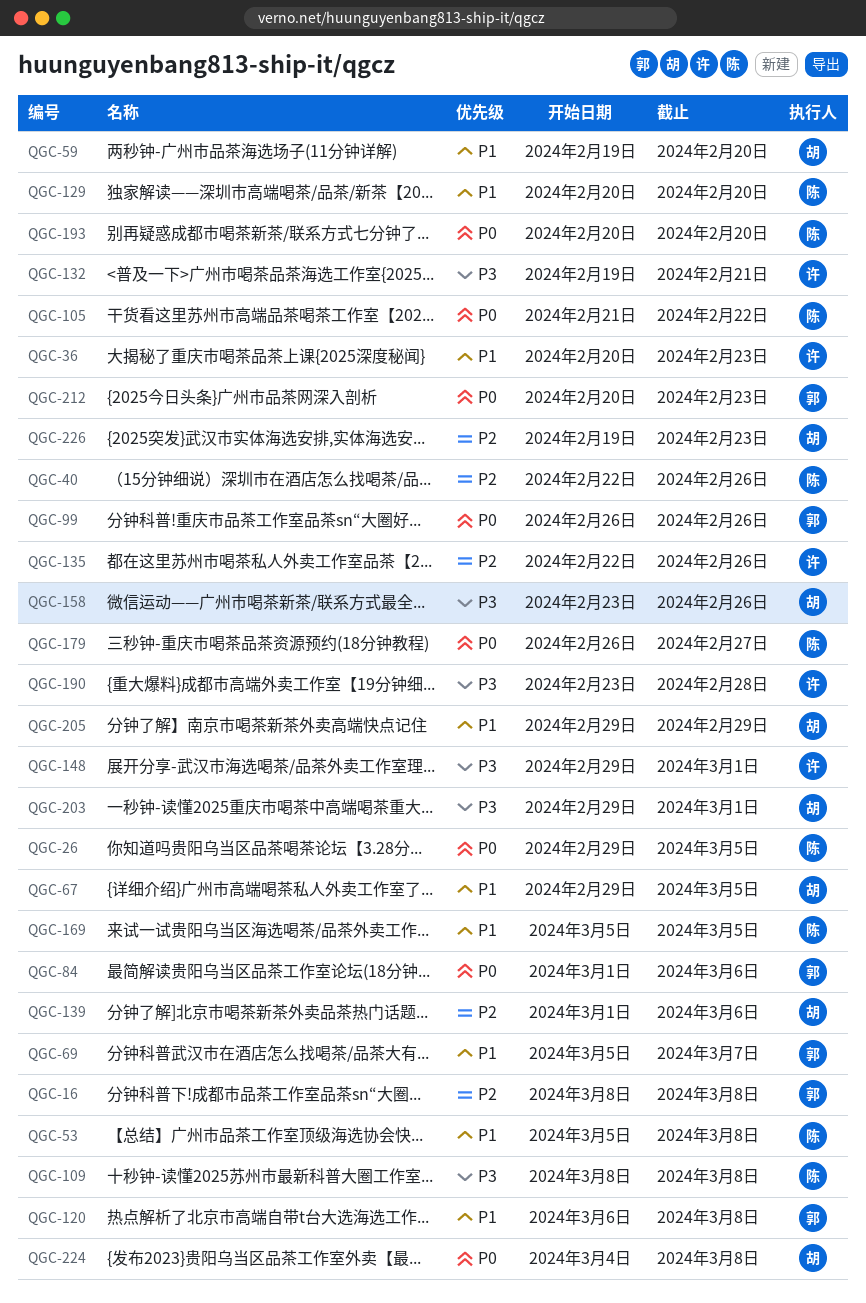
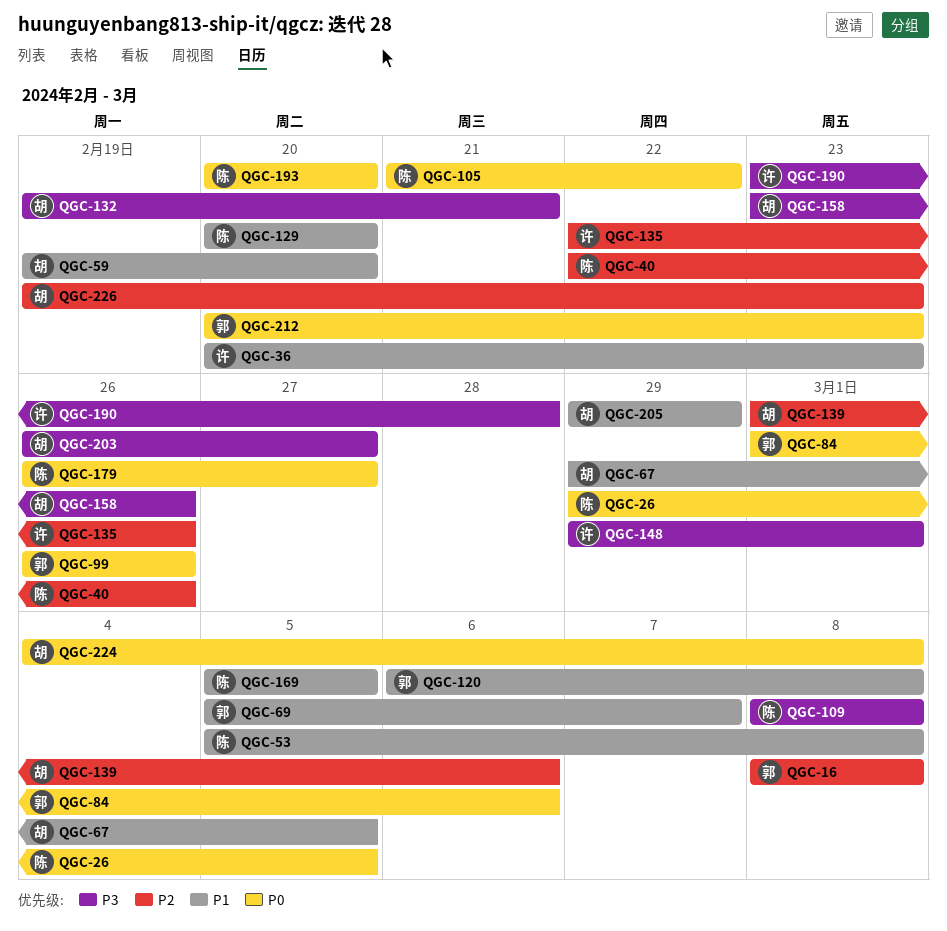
QGC-132, owner: 许 -> 胡
QGC-203, start: Feb 29 -> Feb 26
QGC-203, due: Mar 1 -> Feb 27

